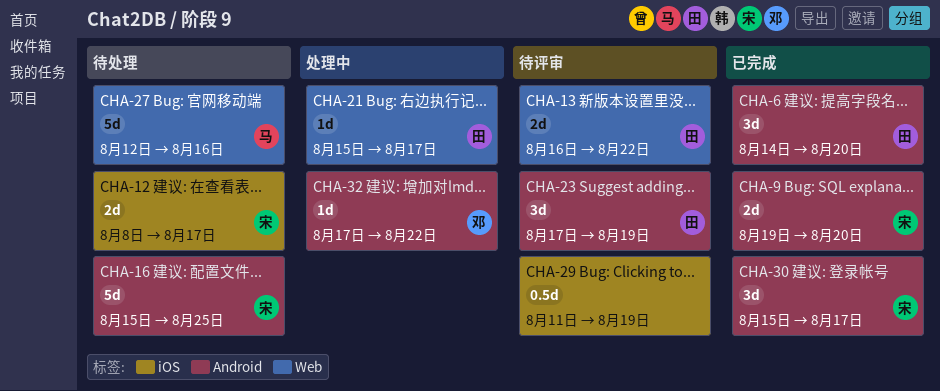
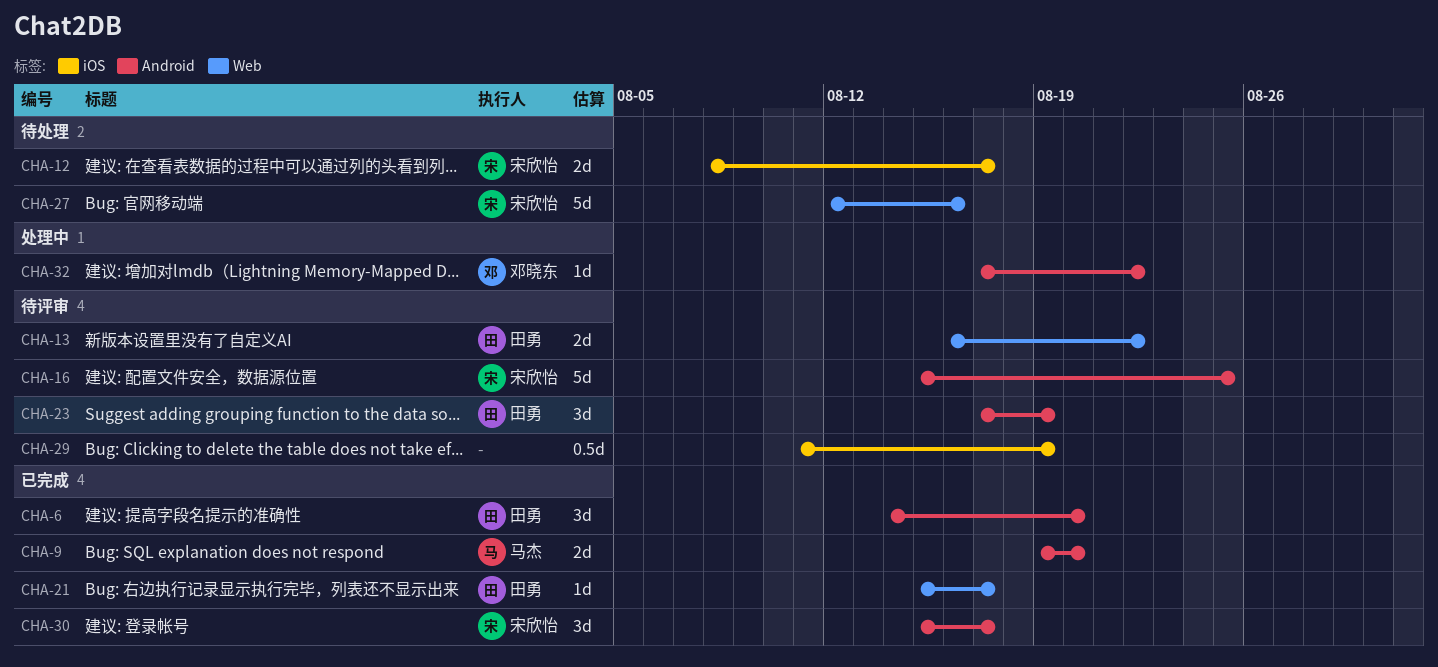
CHA-9, owner: 宋欣怡 -> 马杰
CHA-16, status: 待处理 -> 待评审
CHA-21, status: 处理中 -> 已完成
CHA-27, owner: 马杰 -> 宋欣怡

